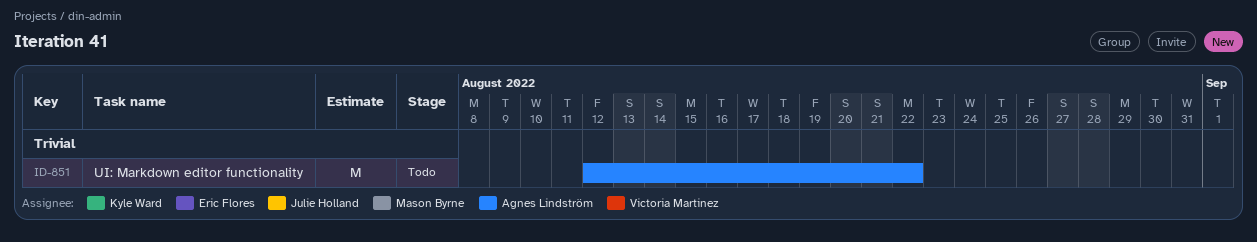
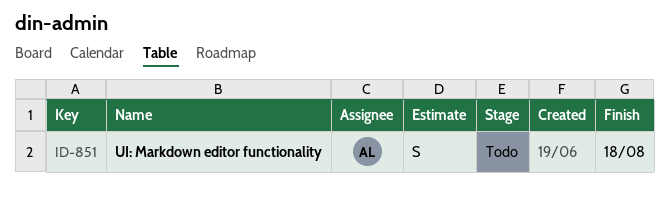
ID-851, estimate: M -> S
ID-851, due: Aug 22 -> Aug 18

